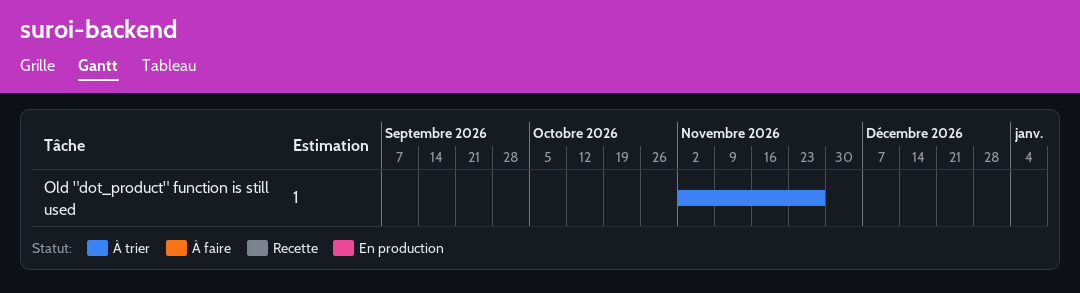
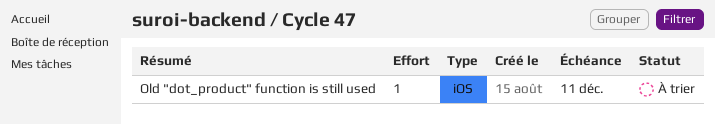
Old "dot_product" function is still used, due: Nov 27 -> Dec 11

